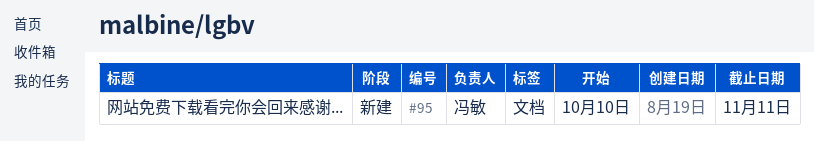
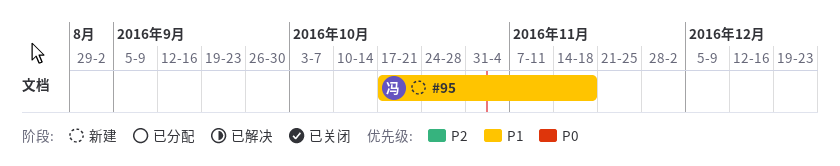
#95, start: Oct 10 -> Oct 17
#95, due: Nov 11 -> Nov 18

